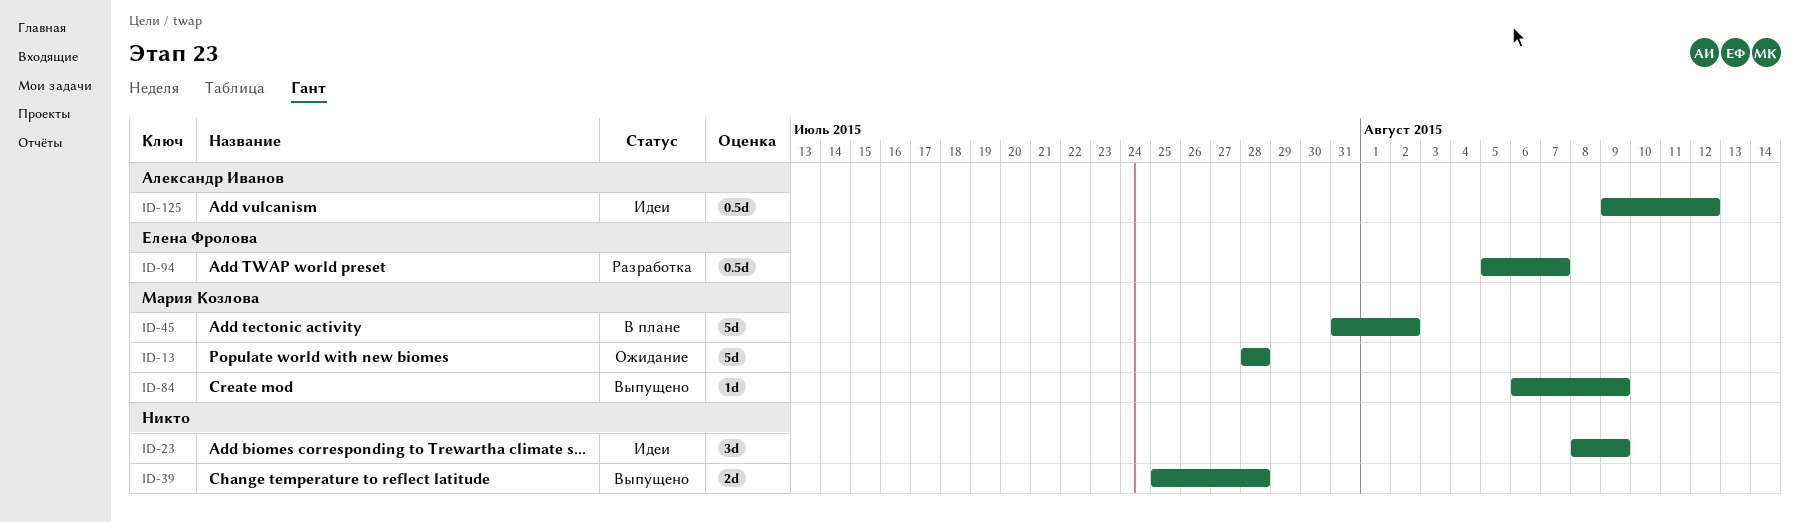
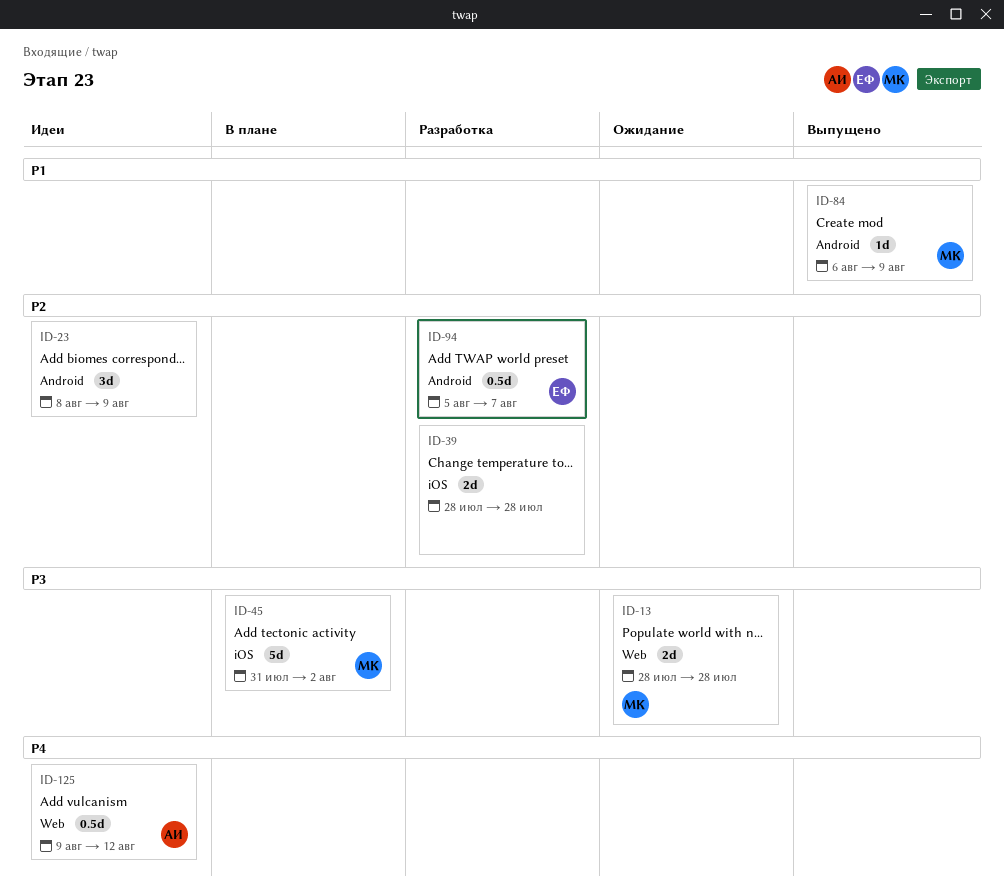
ID-13, estimate: 5d -> 2d
ID-39, status: Выпущено -> Разработка
ID-39, start: Jul 25 -> Jul 28

